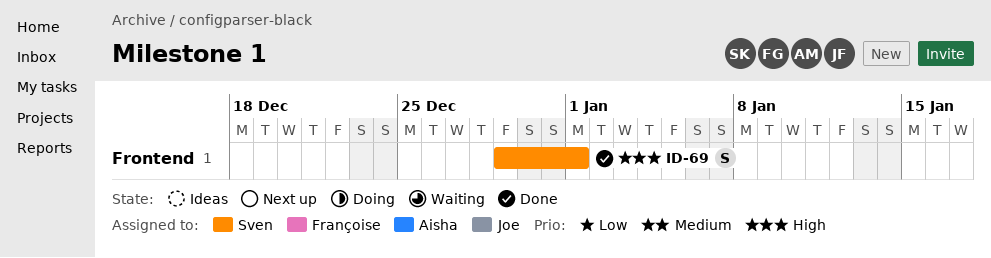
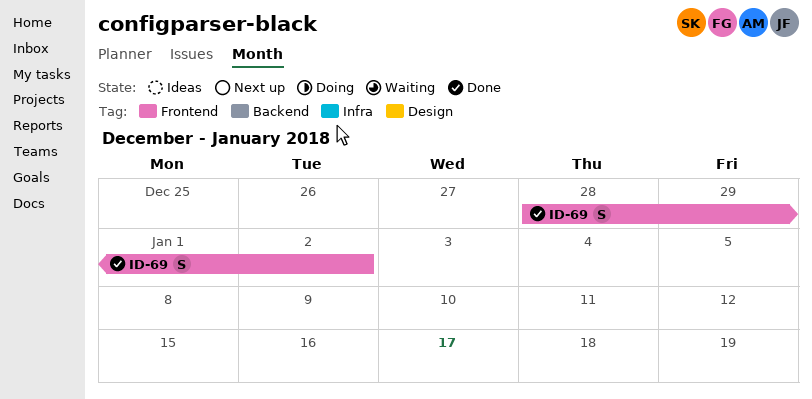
ID-69, start: Dec 29 -> Dec 28
ID-69, due: Jan 1 -> Jan 2

